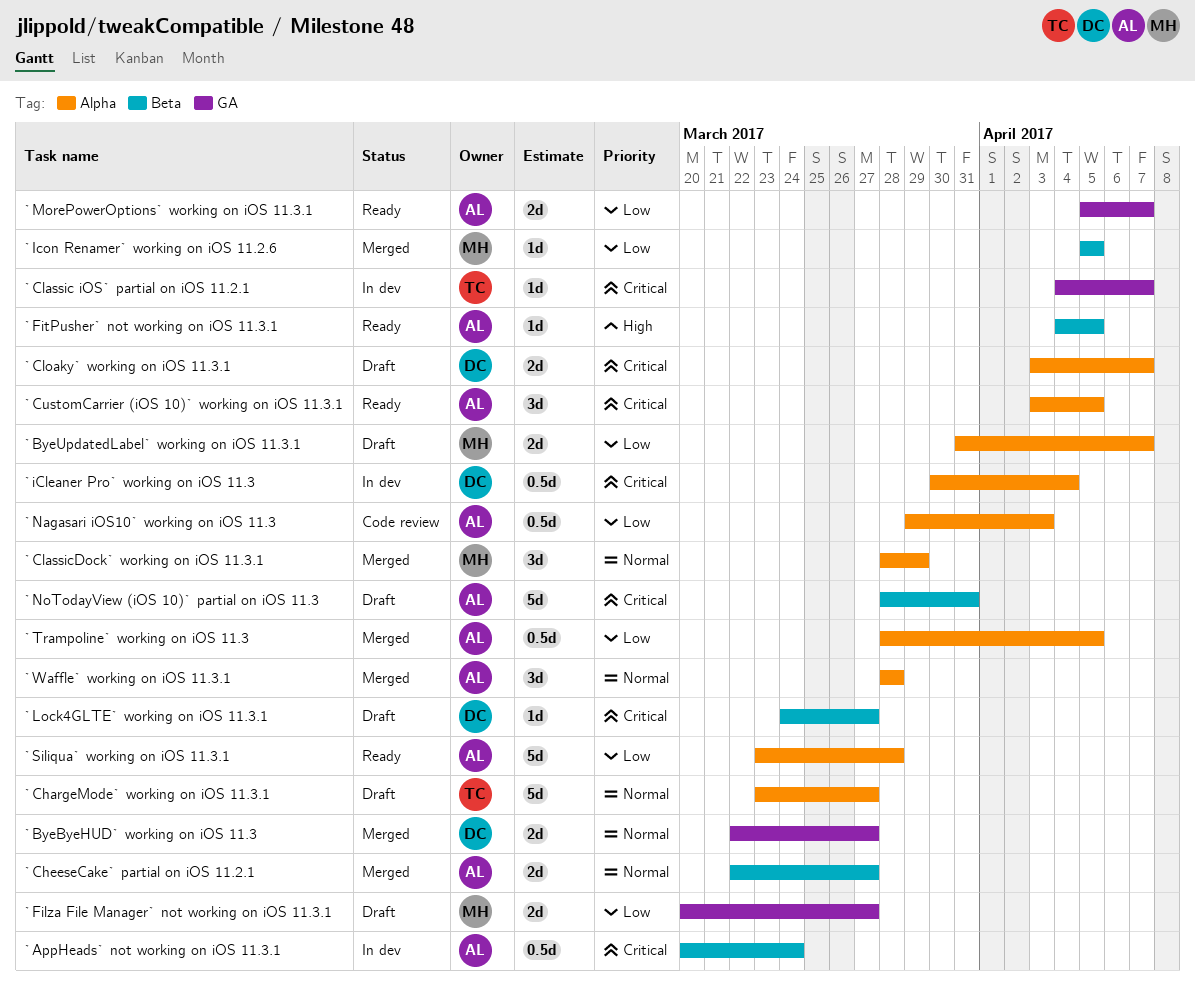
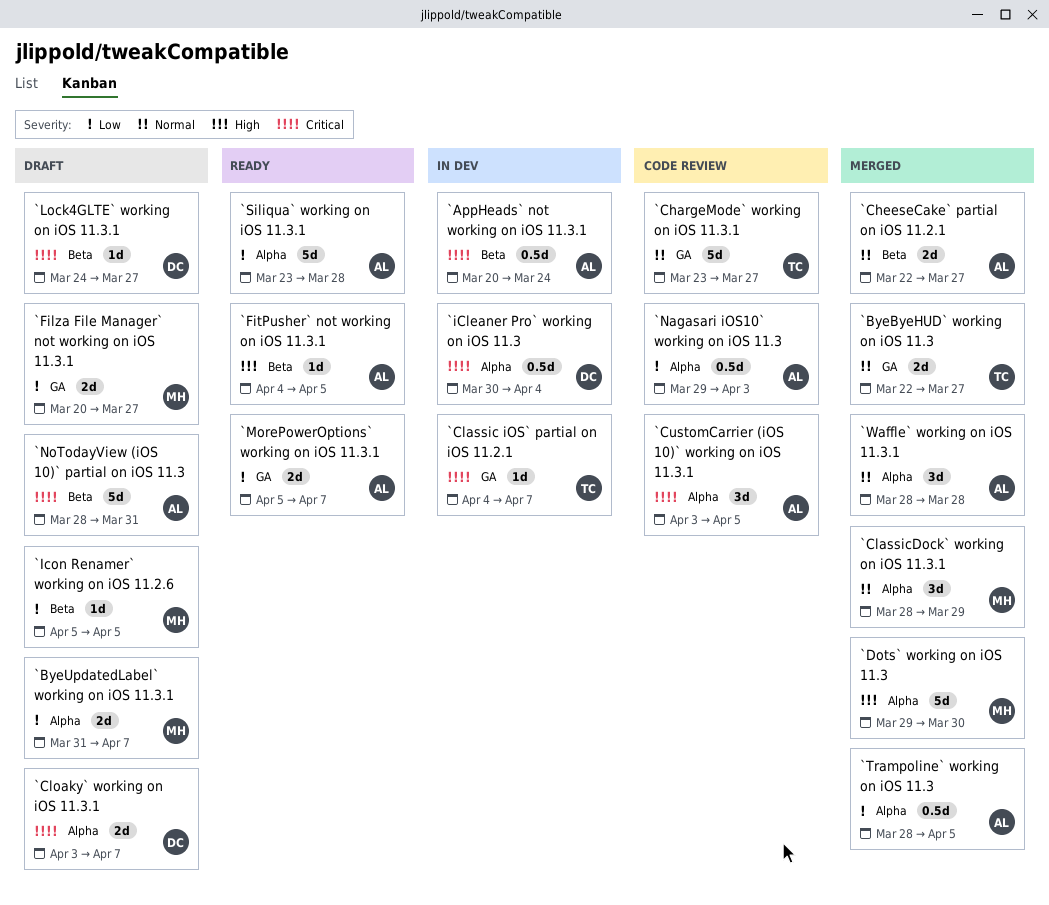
`ByeByeHUD` working on iOS 11.3, owner: DC -> TC
`ChargeMode` working on iOS 11.3.1, status: Draft -> Code review
`ChargeMode` working on iOS 11.3.1, label: Alpha -> GA
`CustomCarrier (iOS 10)` working on iOS 11.3.1, status: Ready -> Code review
`Dots` working on iOS 11.3: none -> present
`Icon Renamer` working on iOS 11.2.6, status: Merged -> Draft

